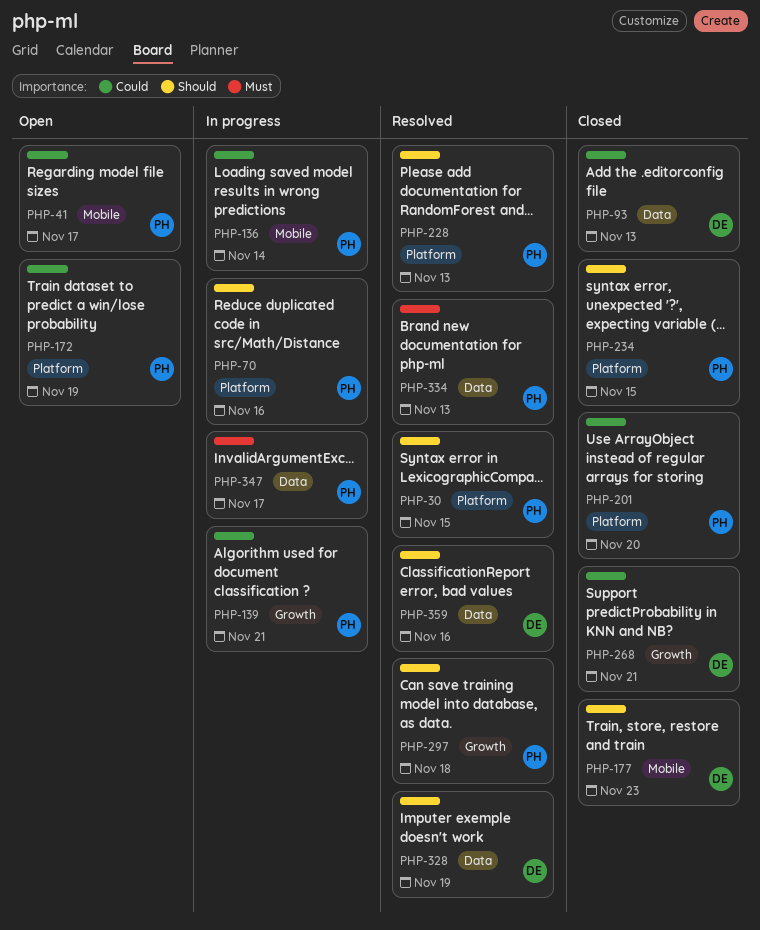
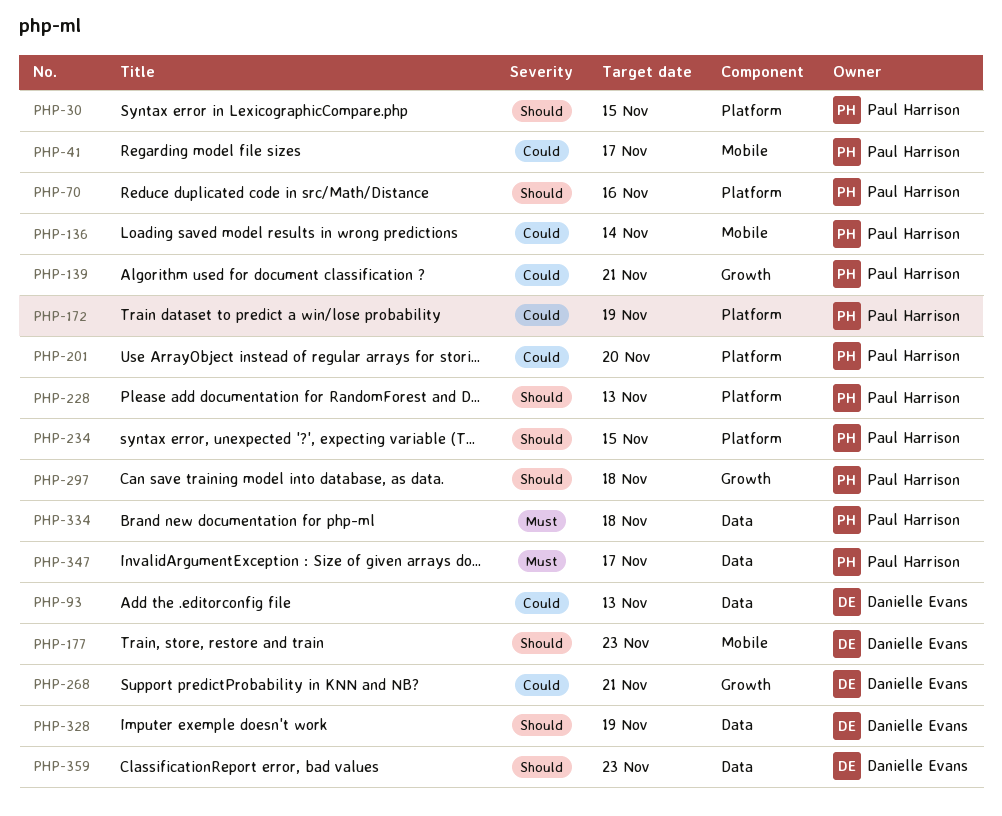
PHP-334, due: Nov 13 -> Nov 18
PHP-359, due: Nov 16 -> Nov 23

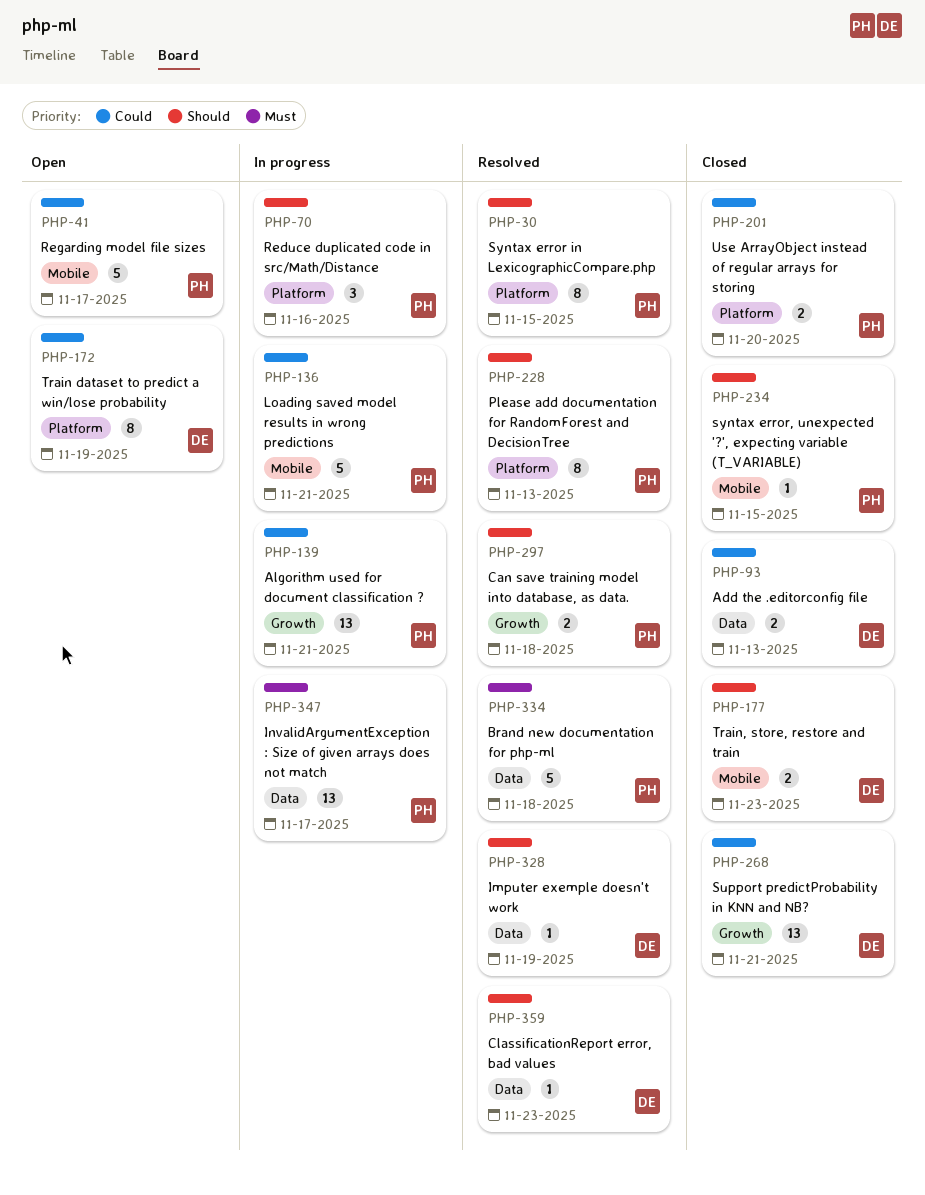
PHP-136, due: Nov 14 -> Nov 21
PHP-172, owner: Paul Harrison -> Danielle Evans
PHP-234, label: Platform -> Mobile

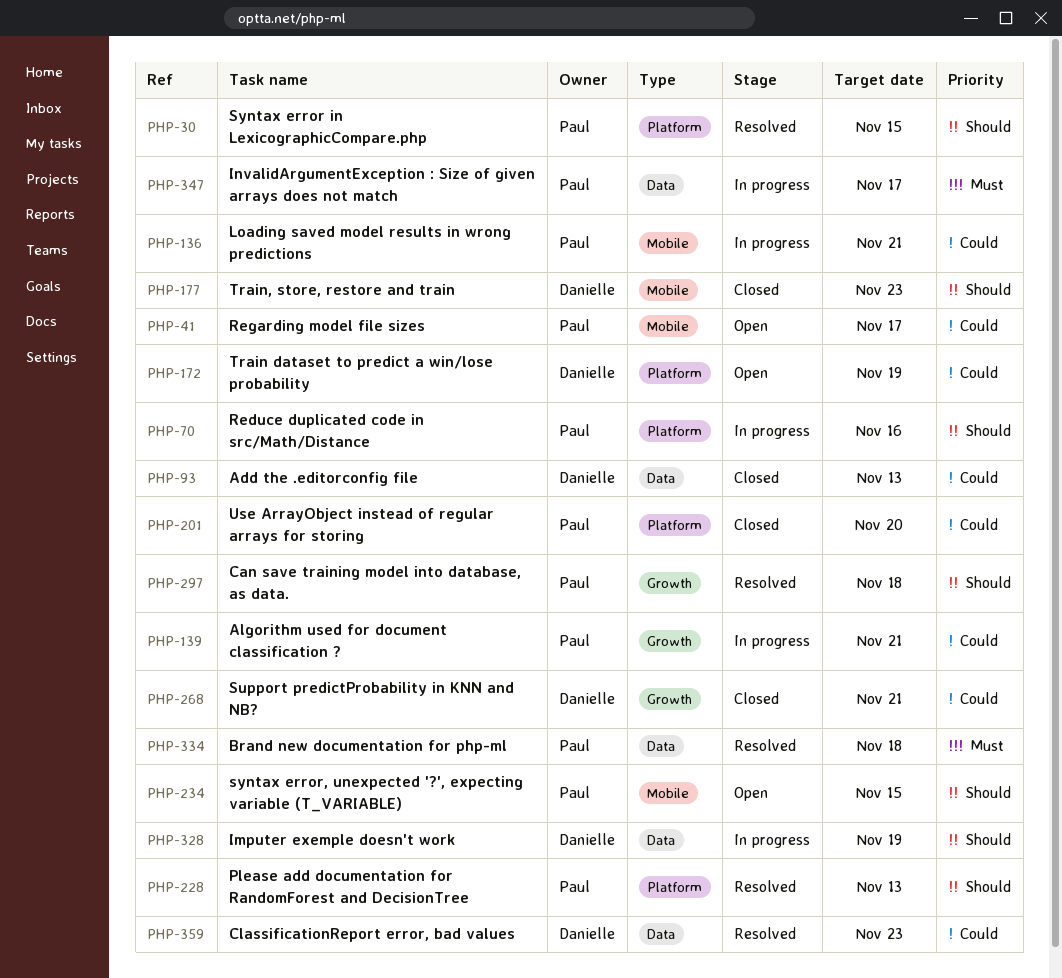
PHP-234, status: Closed -> Open
PHP-328, status: Resolved -> In progress
PHP-359, priority: Should -> Could

